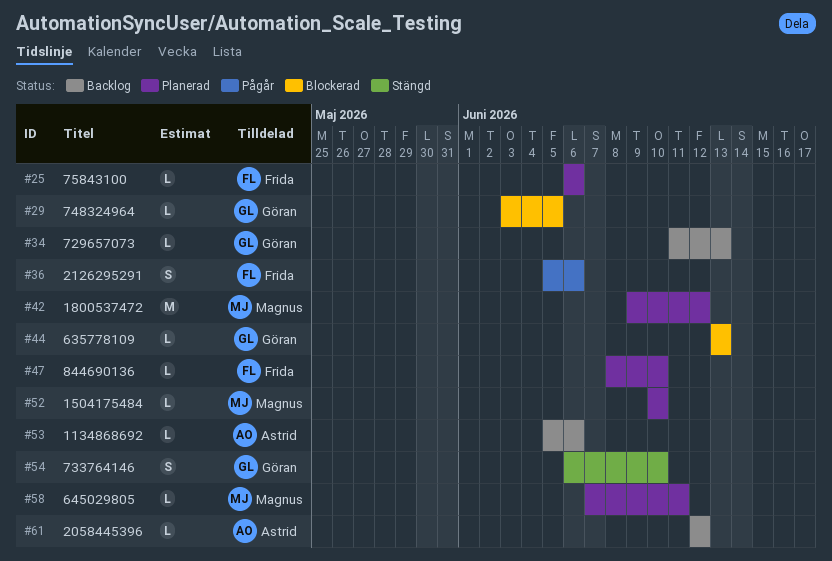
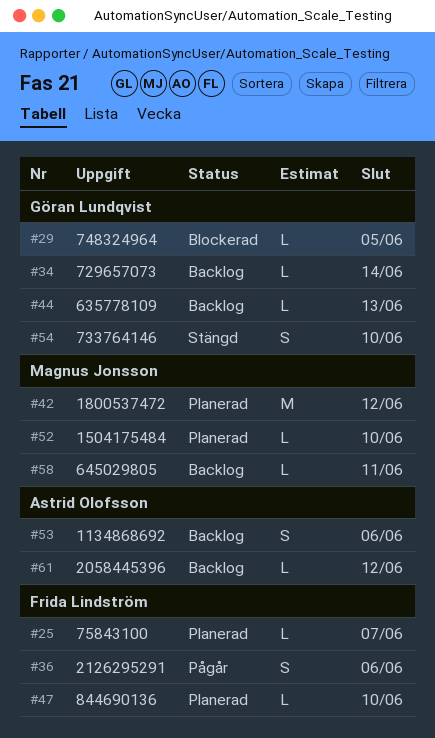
#25, due: Jun 6 -> Jun 7
#34, due: Jun 13 -> Jun 14
#44, status: Blockerad -> Backlog
#53, estimate: L -> S
#58, status: Planerad -> Backlog

